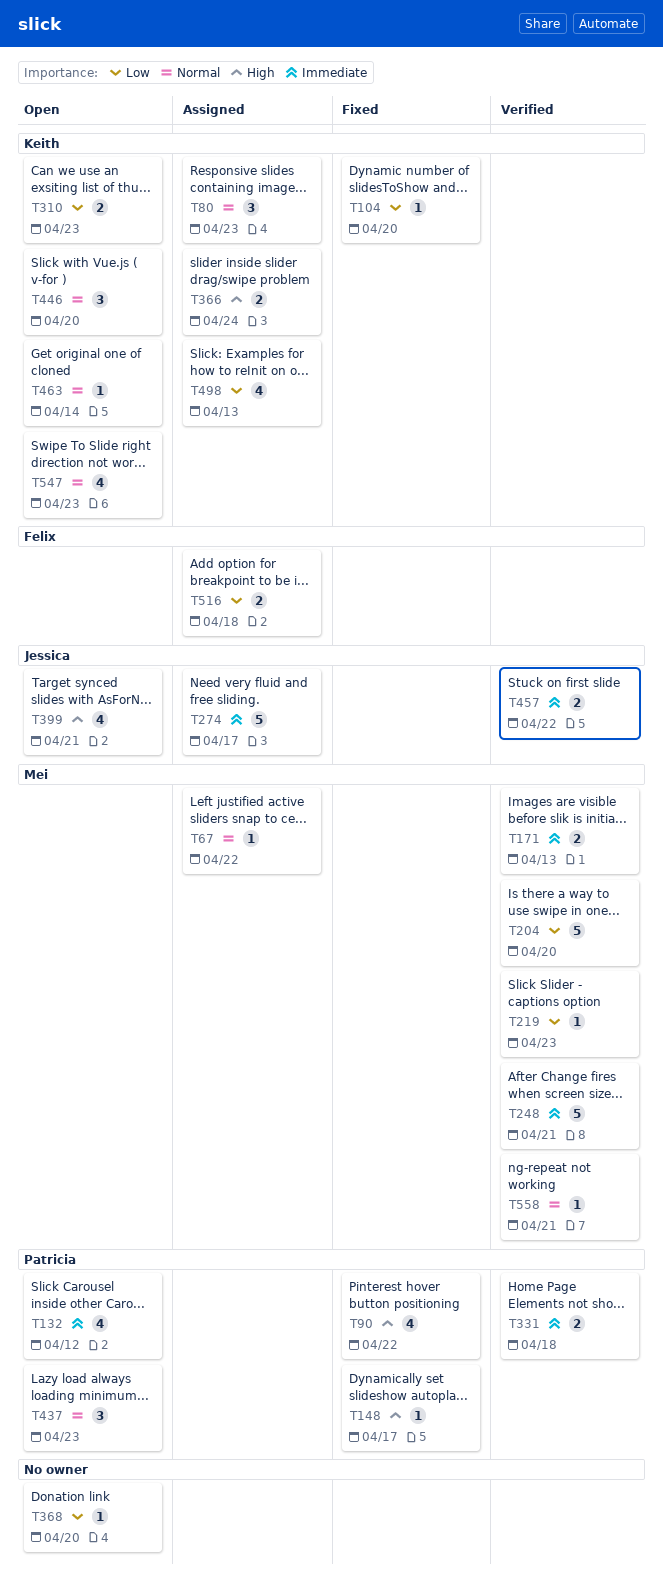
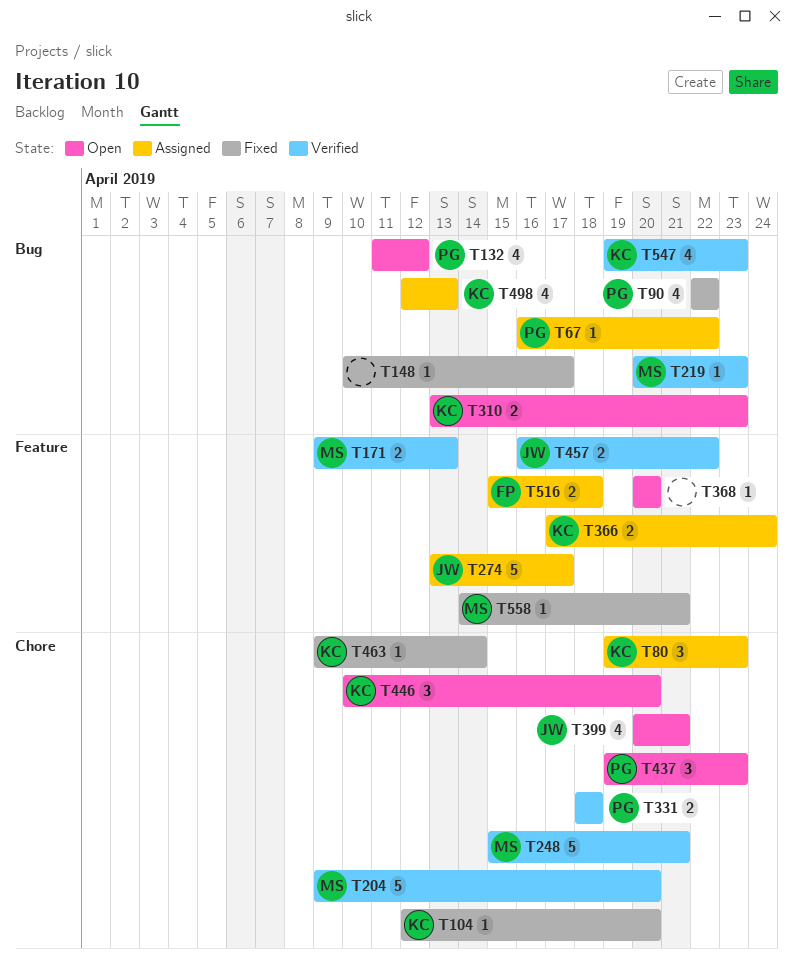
T67, owner: Mei -> Patricia
T148, owner: Patricia -> none
T463, status: Open -> Fixed
T547, status: Open -> Verified
T558, status: Verified -> Fixed

